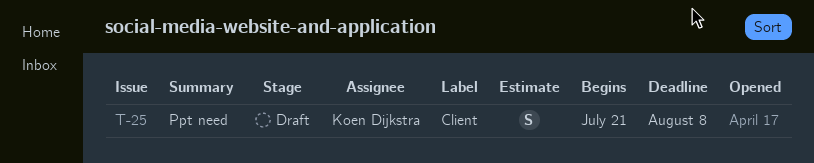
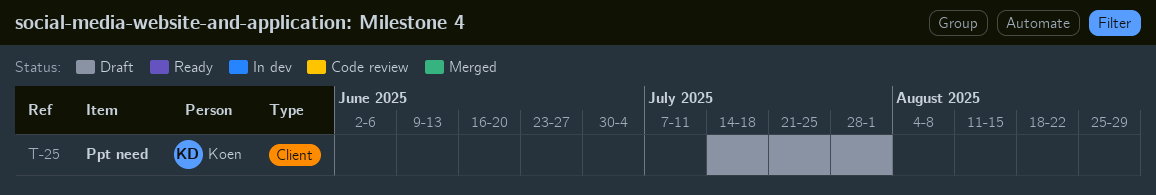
T-25, start: Jul 21 -> Jul 14
T-25, due: Aug 8 -> Aug 1

